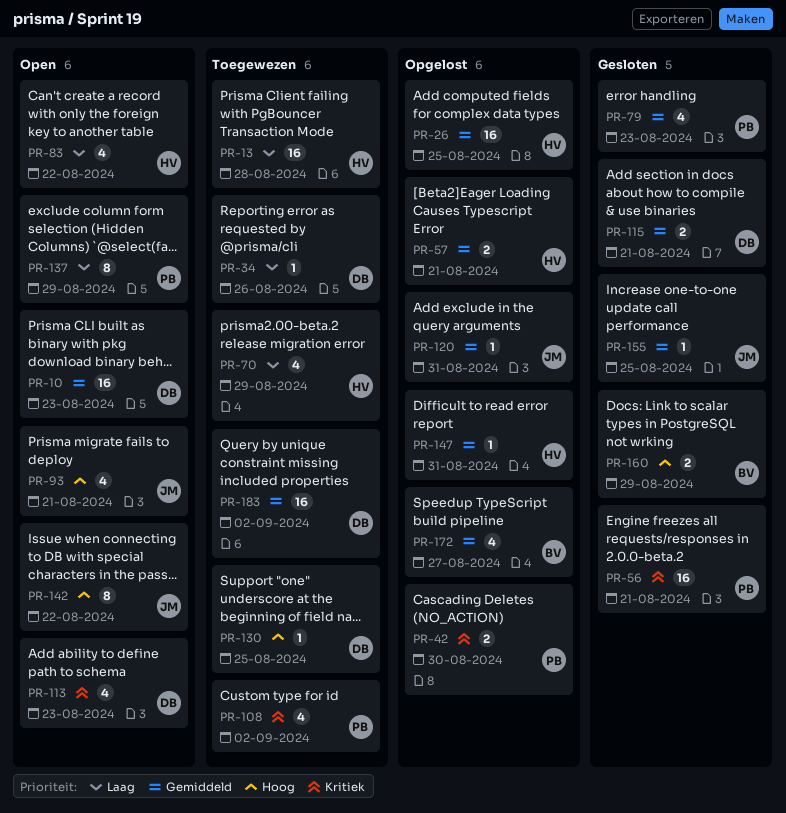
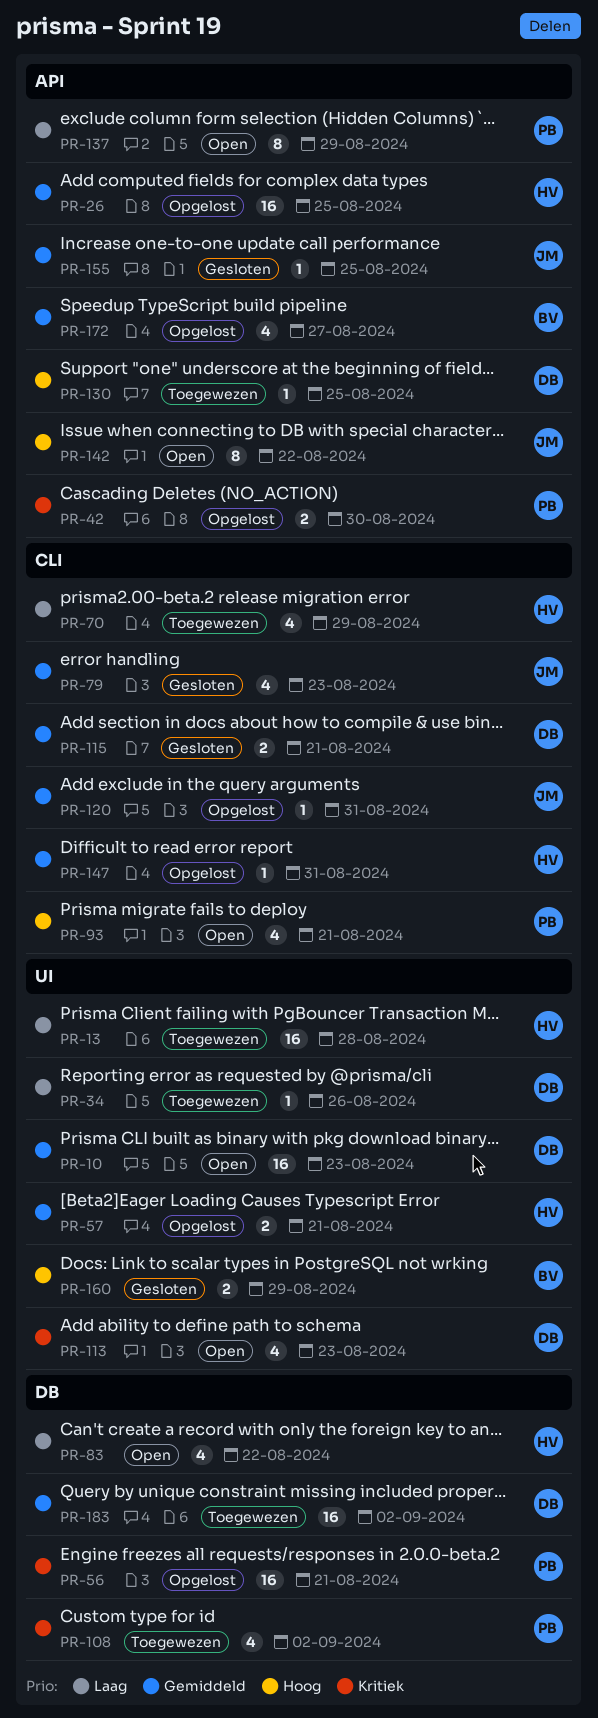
PR-56, status: Gesloten -> Opgelost
PR-79, owner: PB -> JM
PR-93, owner: JM -> PB

